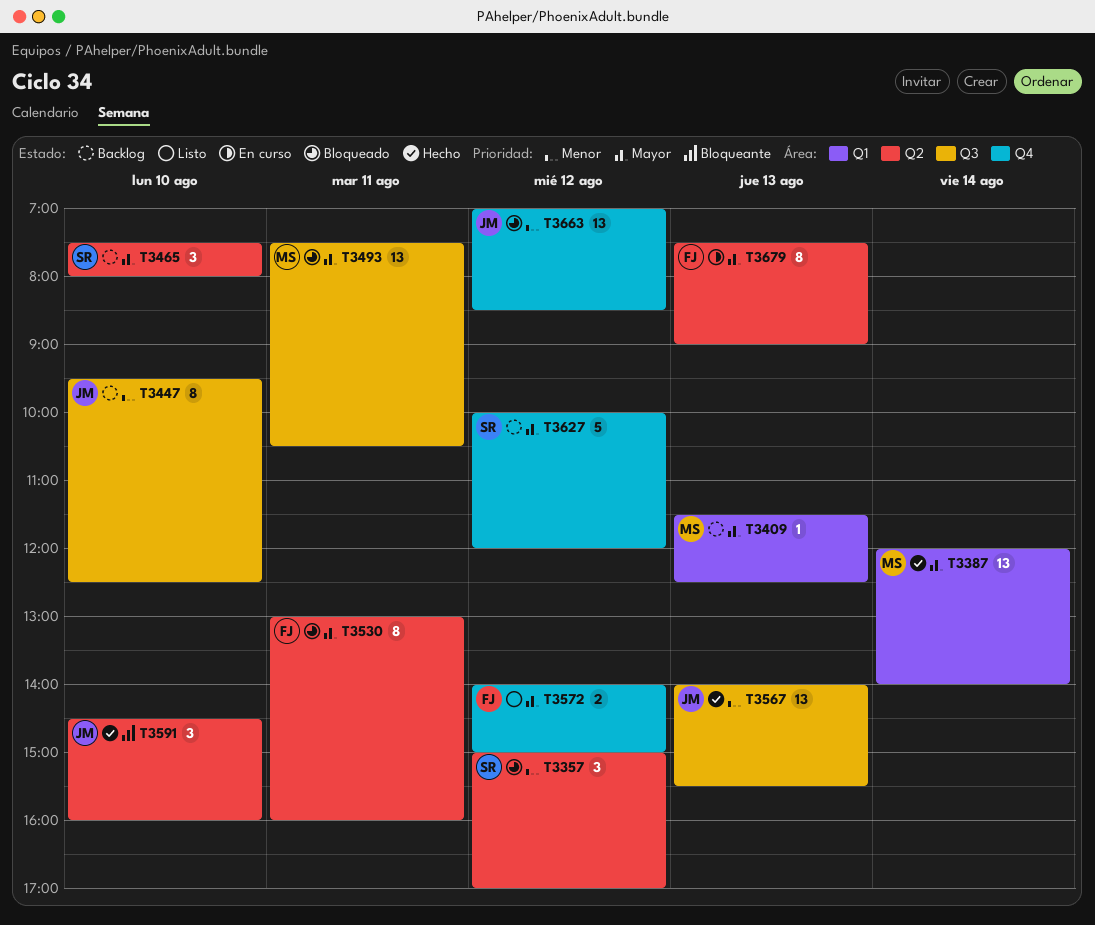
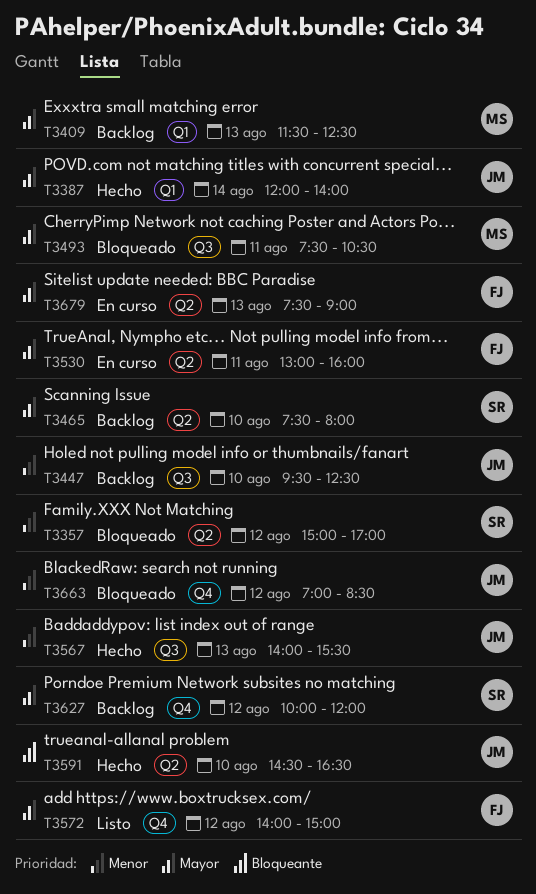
T3387, owner: MS -> JM
T3530, status: Bloqueado -> En curso
T3591, ends: 16:00 -> 16:30

